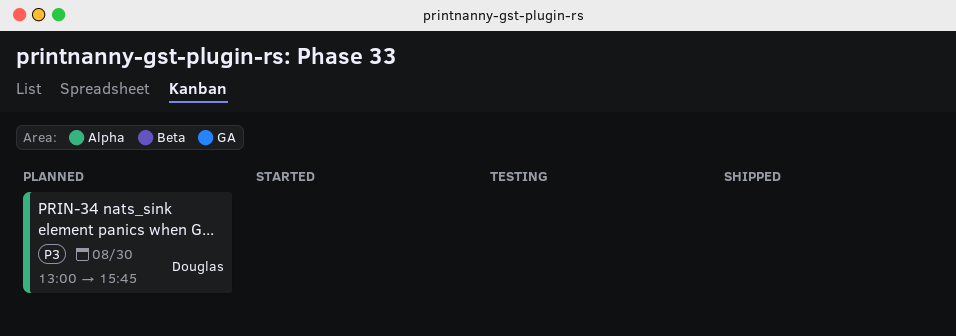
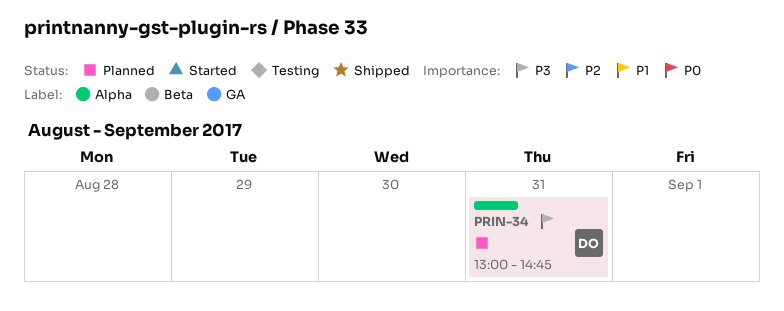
PRIN-34, day: Aug 30 -> Aug 31
PRIN-34, ends: 15:45 -> 14:45

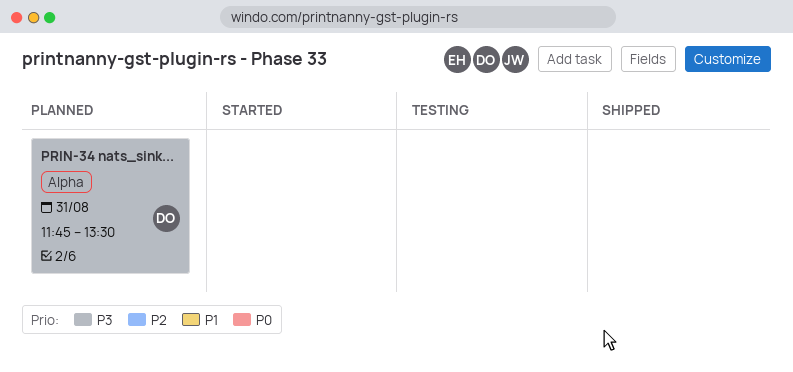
PRIN-34, begins: 13:00 -> 11:45
PRIN-34, ends: 14:45 -> 13:30

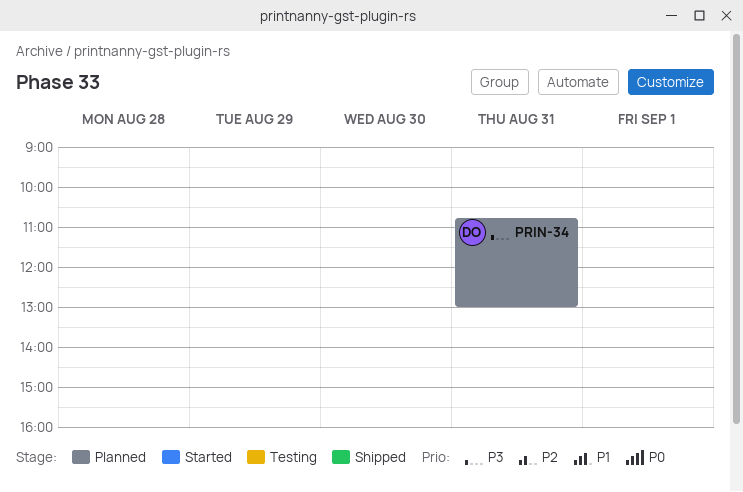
PRIN-34, begins: 11:45 -> 10:45
PRIN-34, ends: 13:30 -> 13:00

